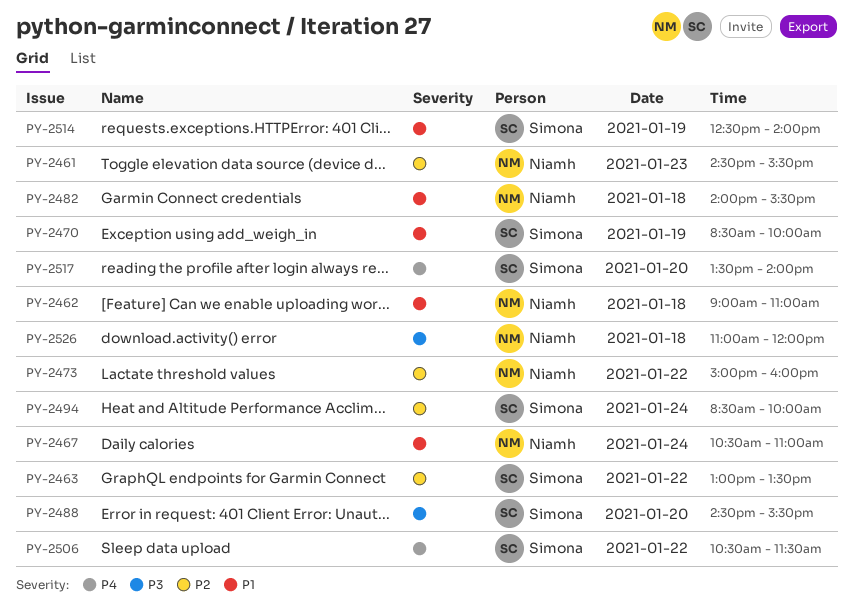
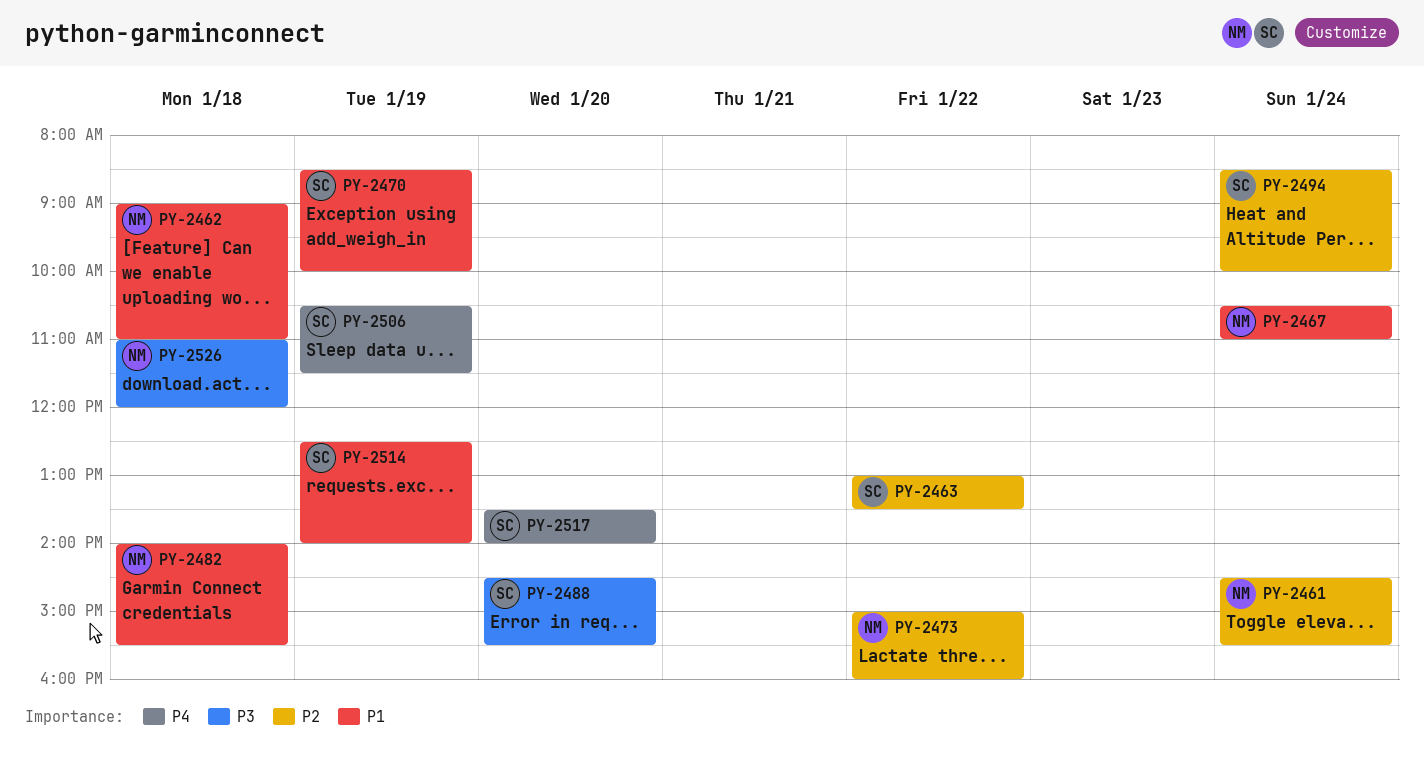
PY-2461, day: Jan 23 -> Jan 24
PY-2506, day: Jan 22 -> Jan 19

